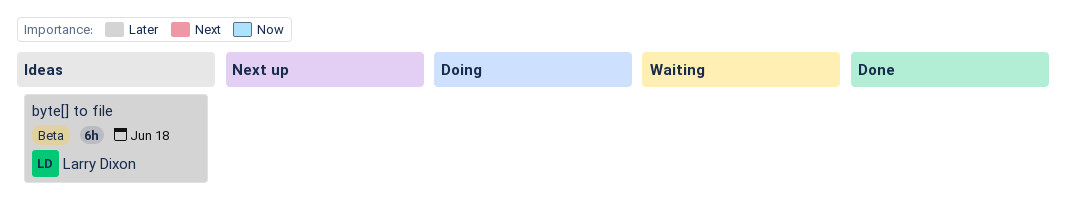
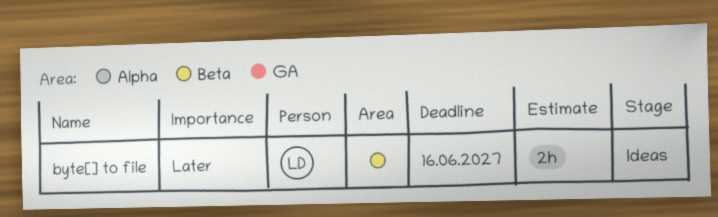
byte[] to file, estimate: 6h -> 2h
byte[] to file, due: Jun 18 -> Jun 16

